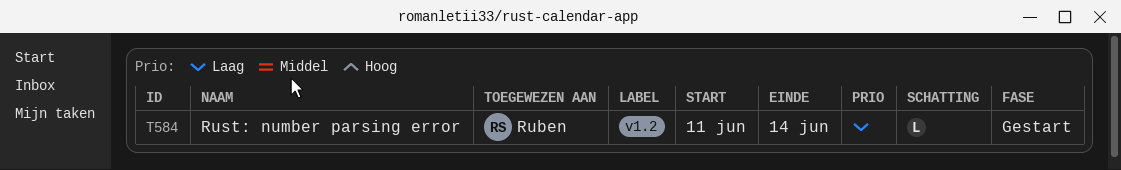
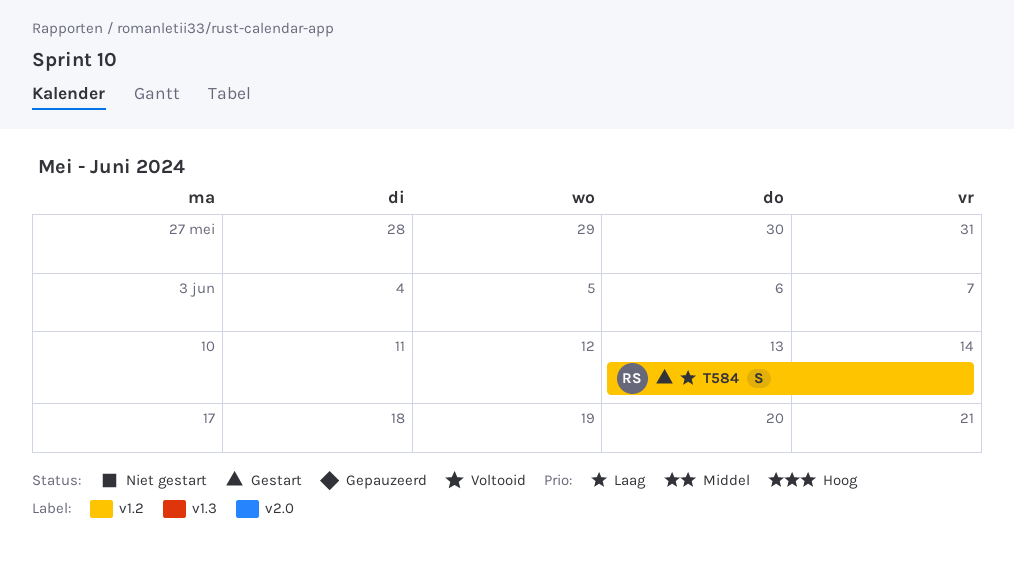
T584, estimate: L -> S
T584, start: Jun 11 -> Jun 13

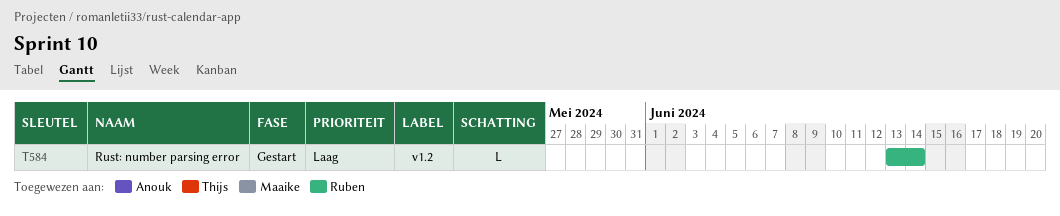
T584, estimate: S -> L

